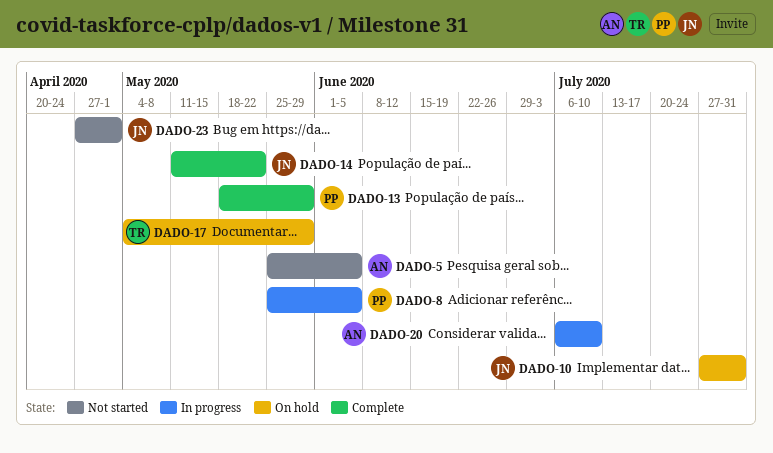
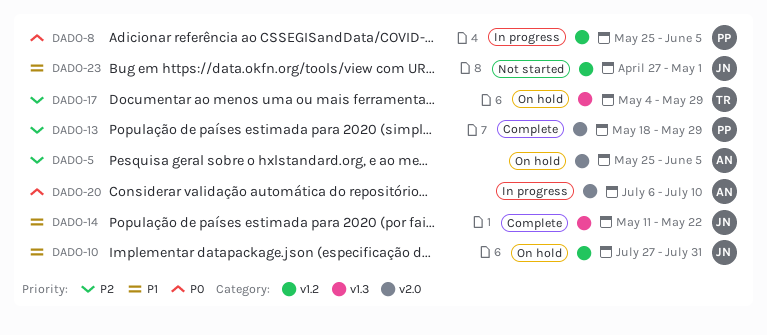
DADO-5, status: Not started -> On hold

